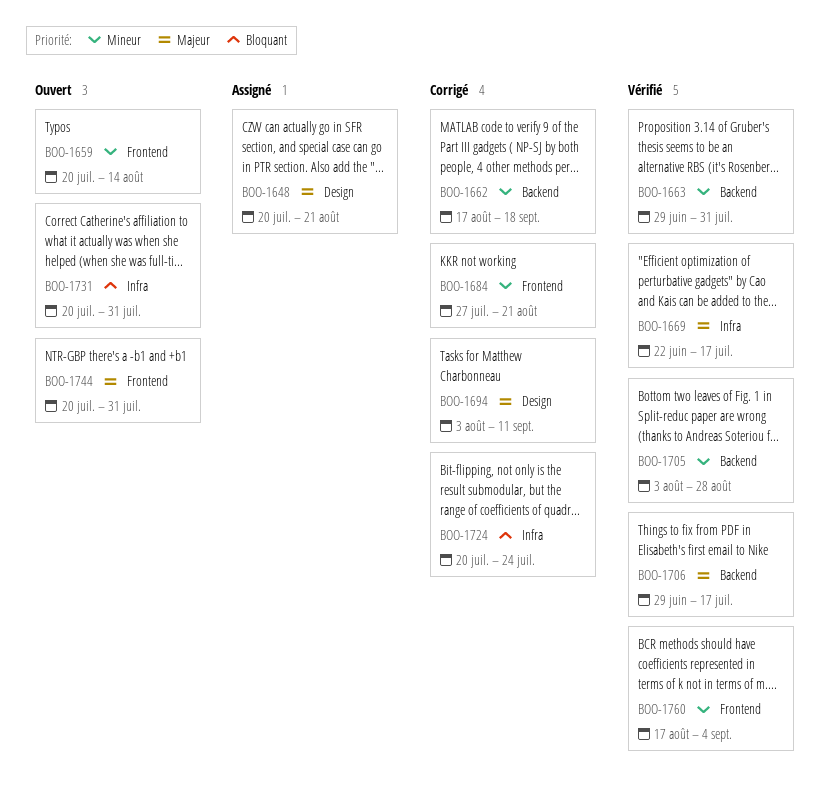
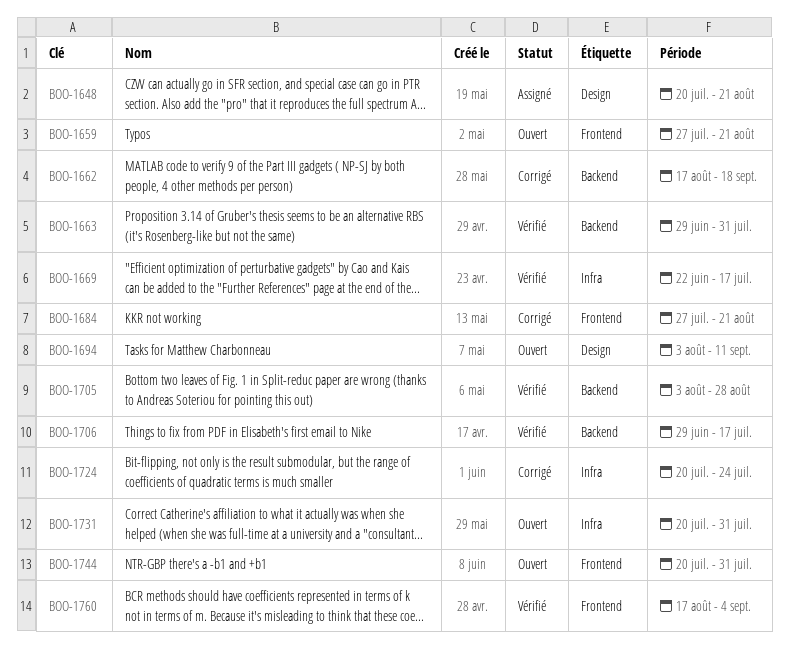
BOO-1659, start: Jul 20 -> Jul 27
BOO-1659, due: Aug 14 -> Aug 21
BOO-1694, status: Corrigé -> Ouvert

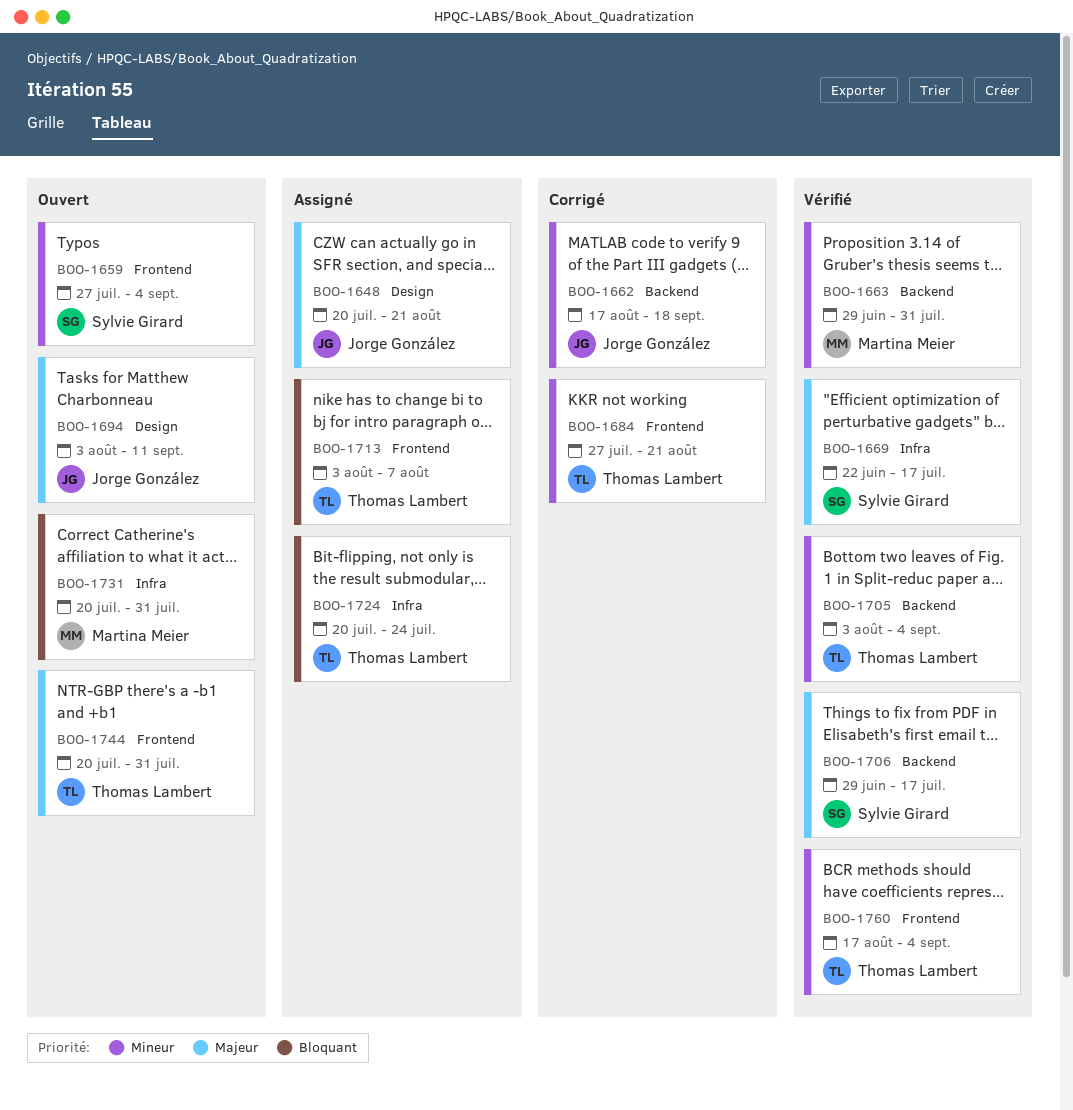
BOO-1659, due: Aug 21 -> Sep 4
BOO-1705, due: Aug 28 -> Sep 4
BOO-1713: none -> present
BOO-1724, status: Corrigé -> Assigné

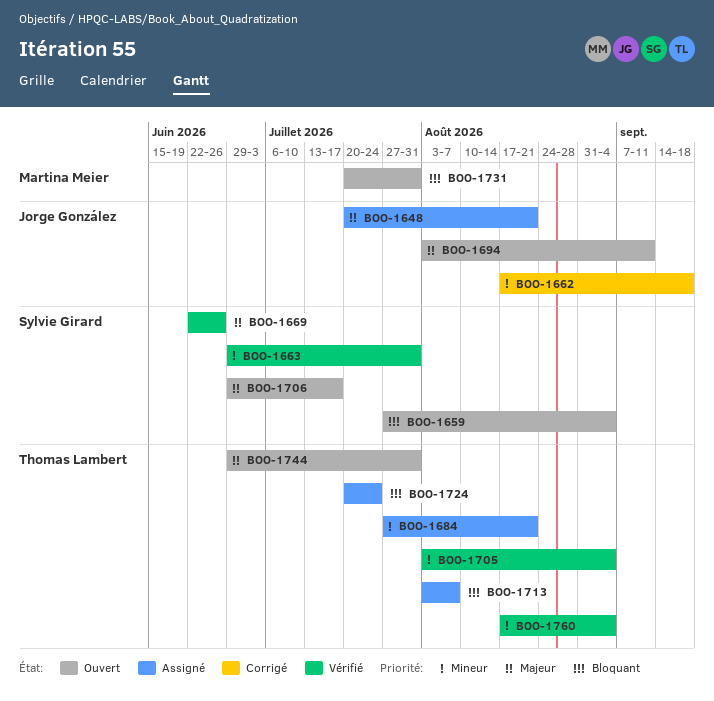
BOO-1659, priority: Mineur -> Bloquant
BOO-1663, owner: Martina Meier -> Sylvie Girard
BOO-1669, due: Jul 17 -> Jun 26
BOO-1684, status: Corrigé -> Assigné
BOO-1706, status: Vérifié -> Ouvert
BOO-1744, start: Jul 20 -> Jun 29

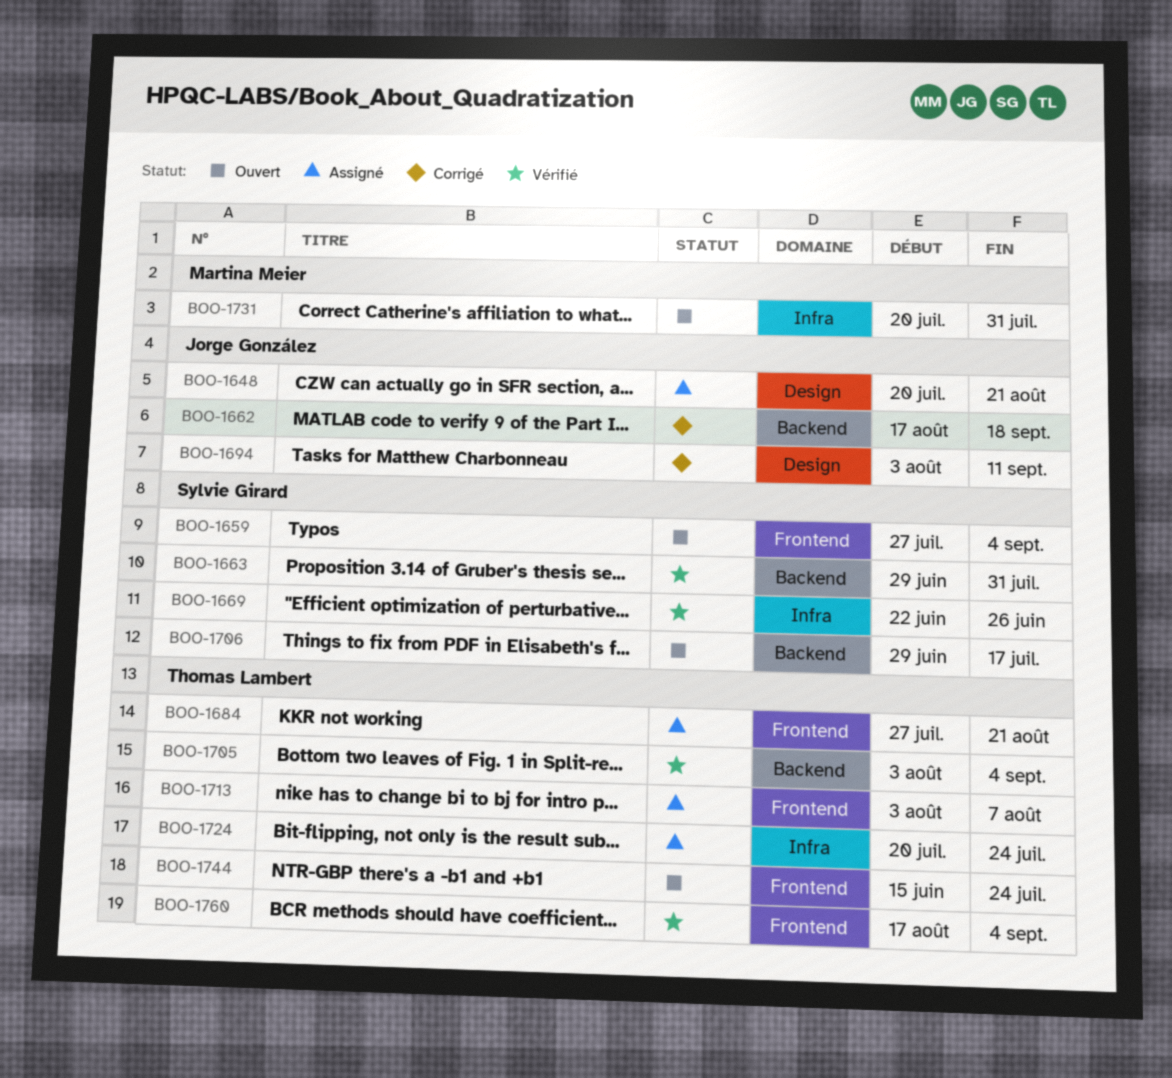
BOO-1694, status: Ouvert -> Corrigé
BOO-1744, start: Jun 29 -> Jun 15
BOO-1744, due: Jul 31 -> Jul 24

